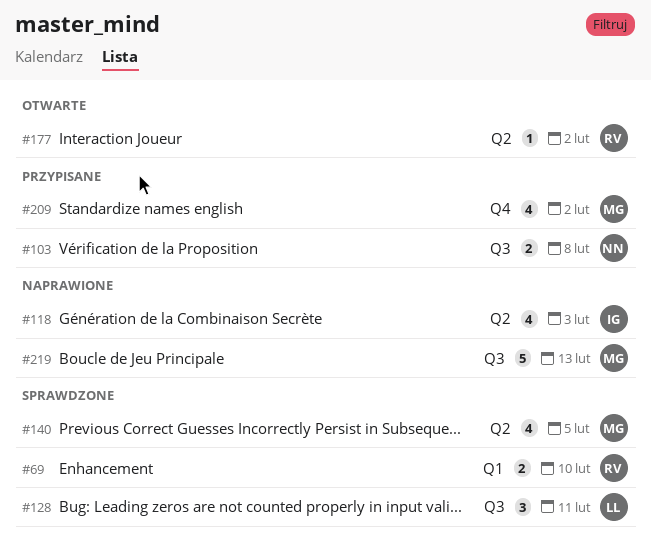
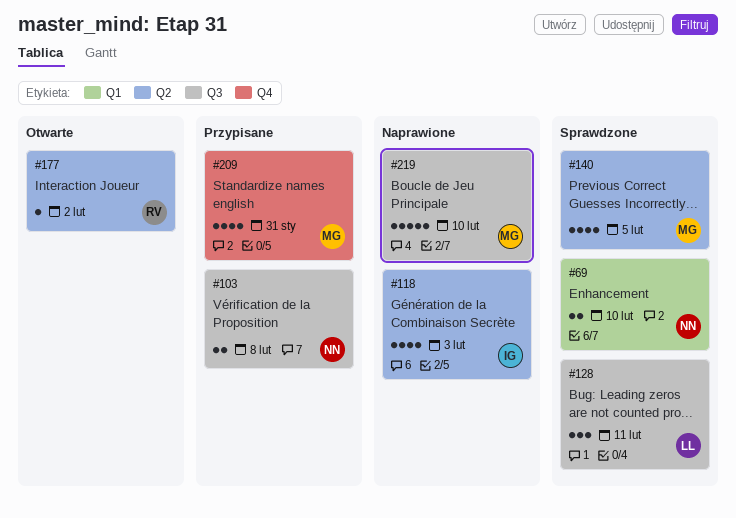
#69, owner: RV -> NN
#209, due: Feb 2 -> Jan 31
#219, due: Feb 13 -> Feb 10

